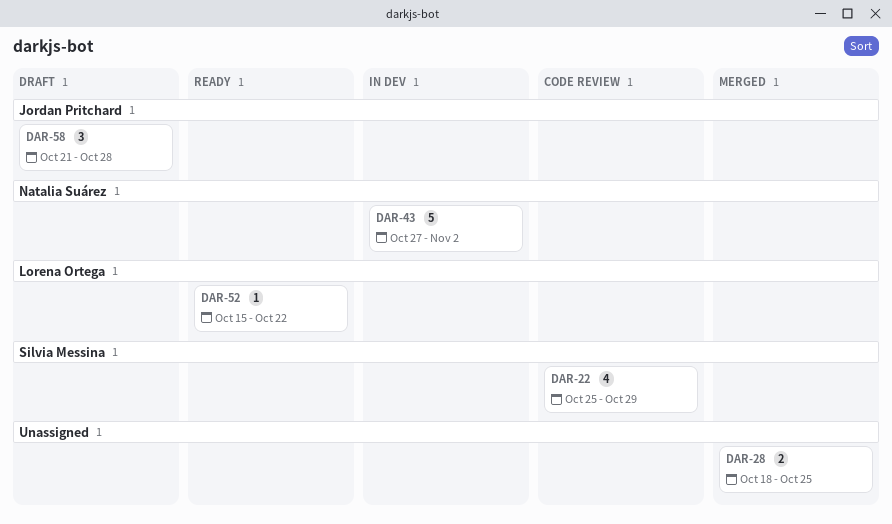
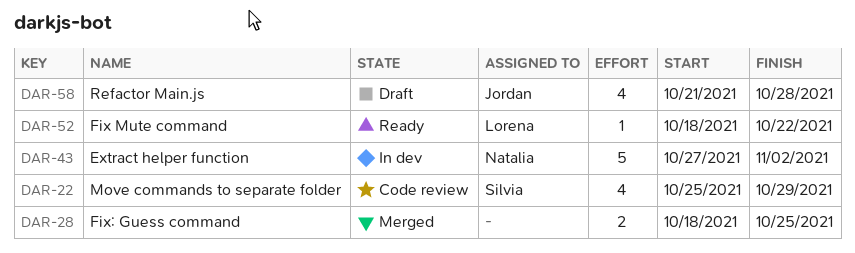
DAR-52, start: Oct 15 -> Oct 18
DAR-58, estimate: 3 -> 4

